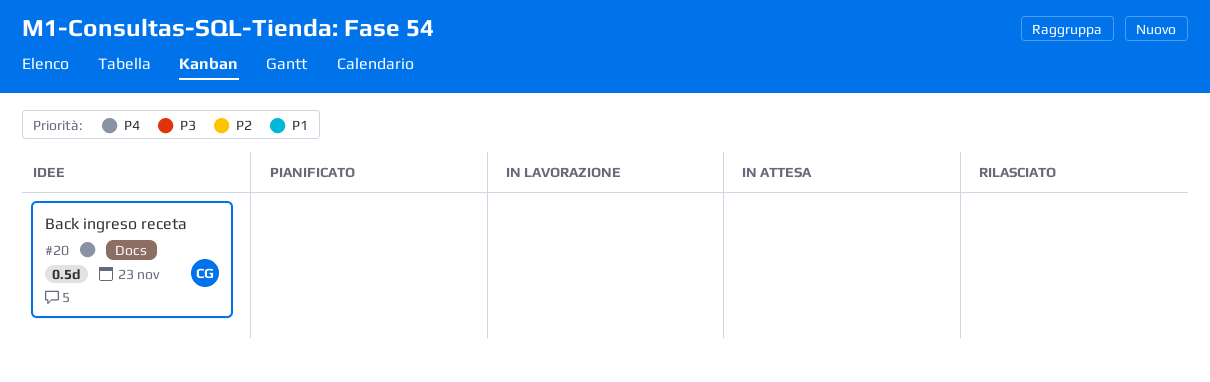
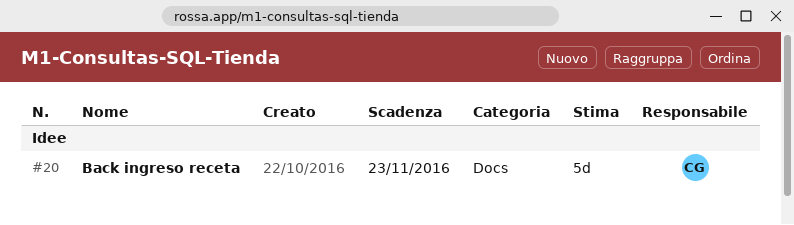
#20, estimate: 0.5d -> 5d

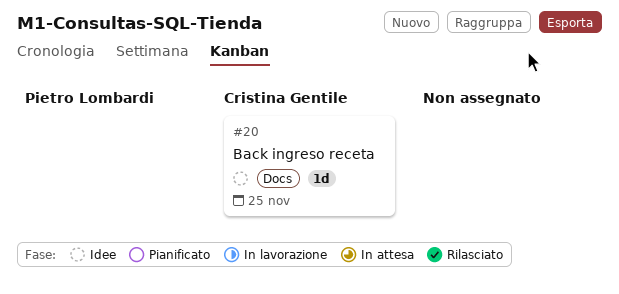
#20, estimate: 5d -> 1d
#20, due: Nov 23 -> Nov 25

